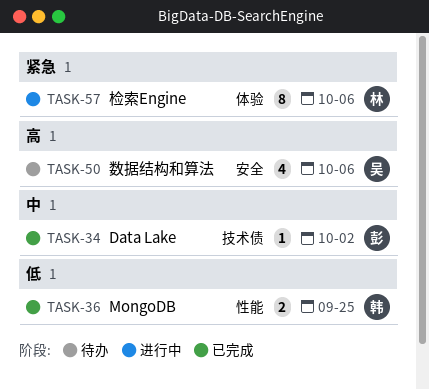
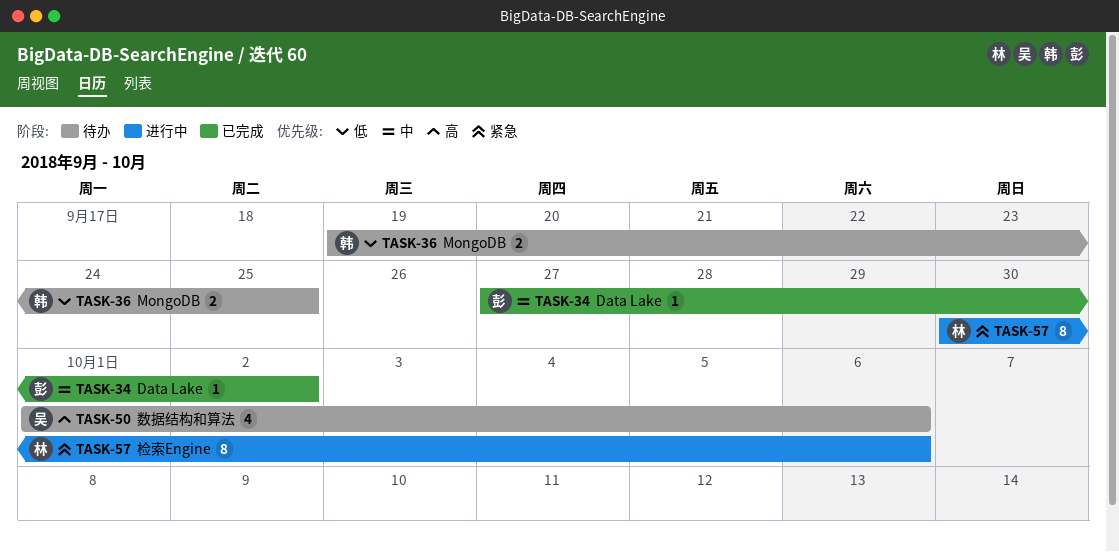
TASK-36, status: 已完成 -> 待办

